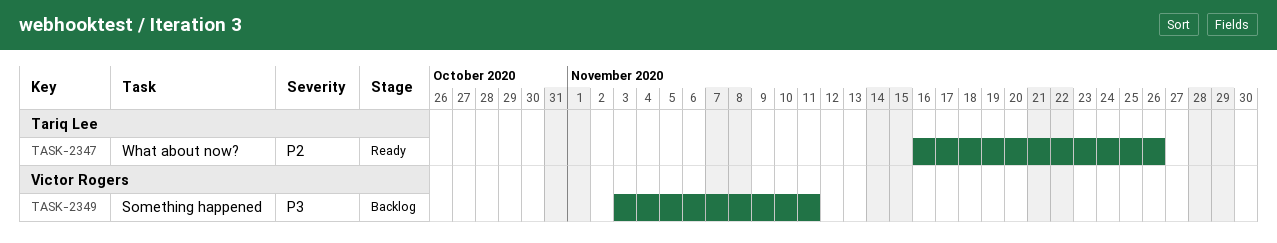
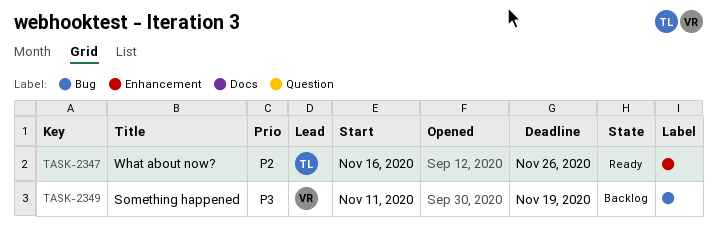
TASK-2349, start: Nov 3 -> Nov 11
TASK-2349, due: Nov 11 -> Nov 19

